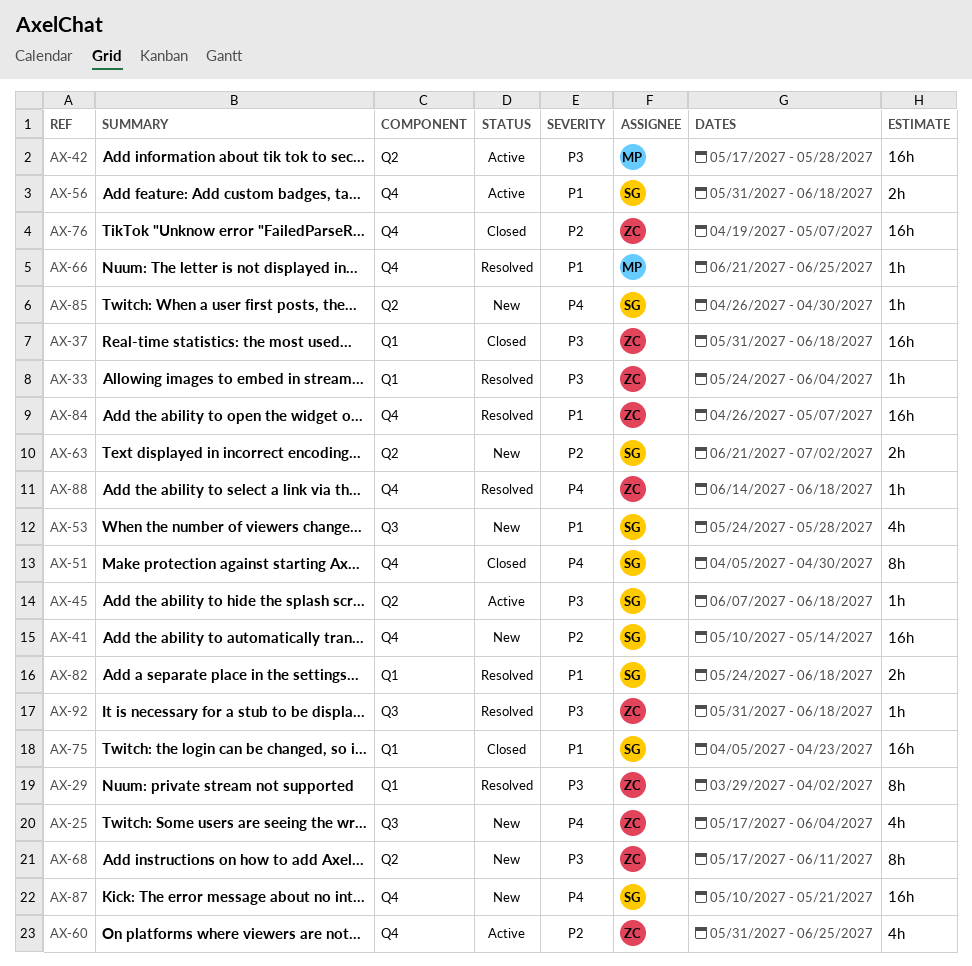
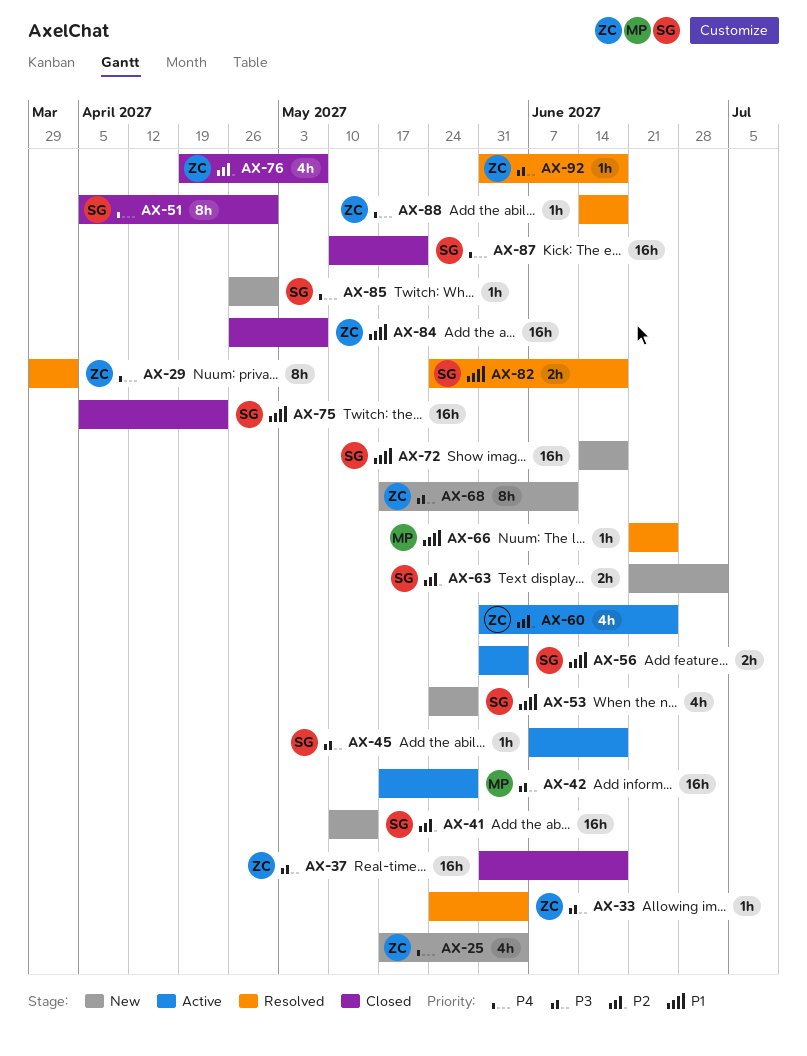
AX-29, priority: P3 -> P4
AX-56, due: Jun 18 -> Jun 4
AX-72: none -> present
AX-76, estimate: 16h -> 4h
AX-84, status: Resolved -> Closed
AX-87, status: New -> Closed

